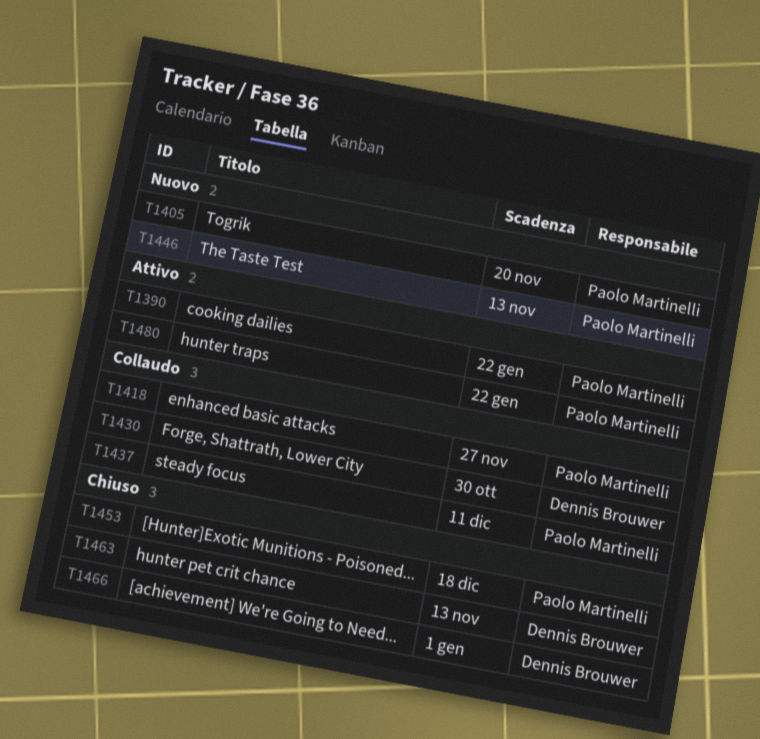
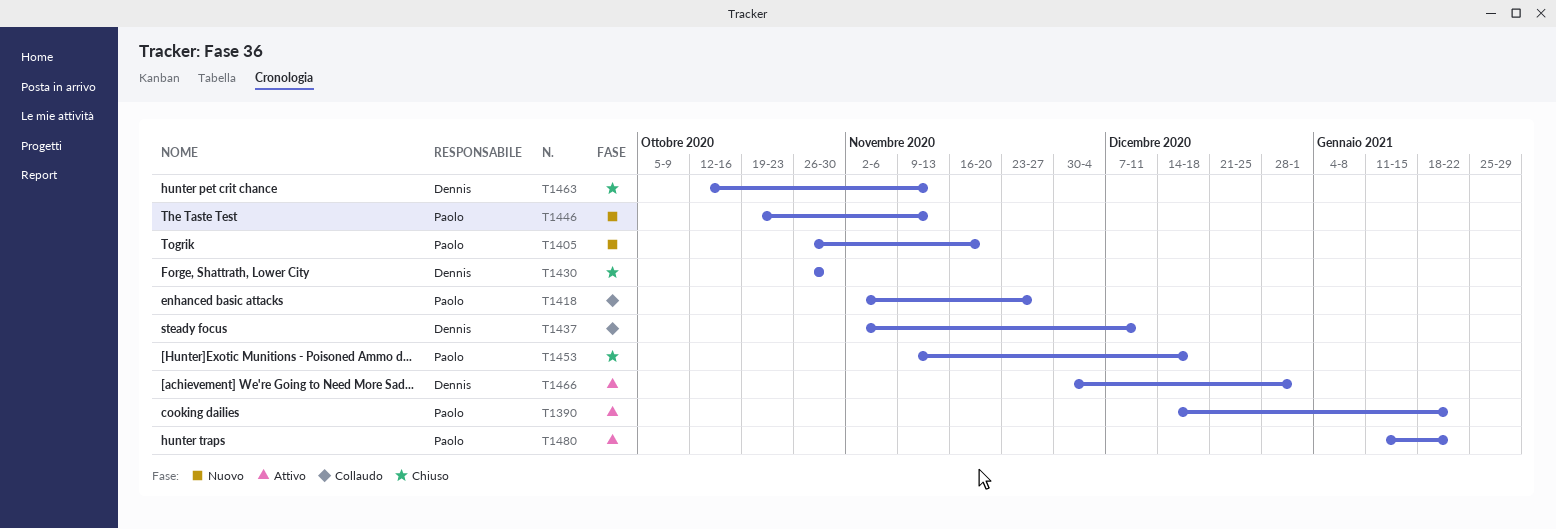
T1430, status: Collaudo -> Chiuso
T1437, owner: Paolo Martinelli -> Dennis Brouwer
T1466, status: Chiuso -> Attivo

